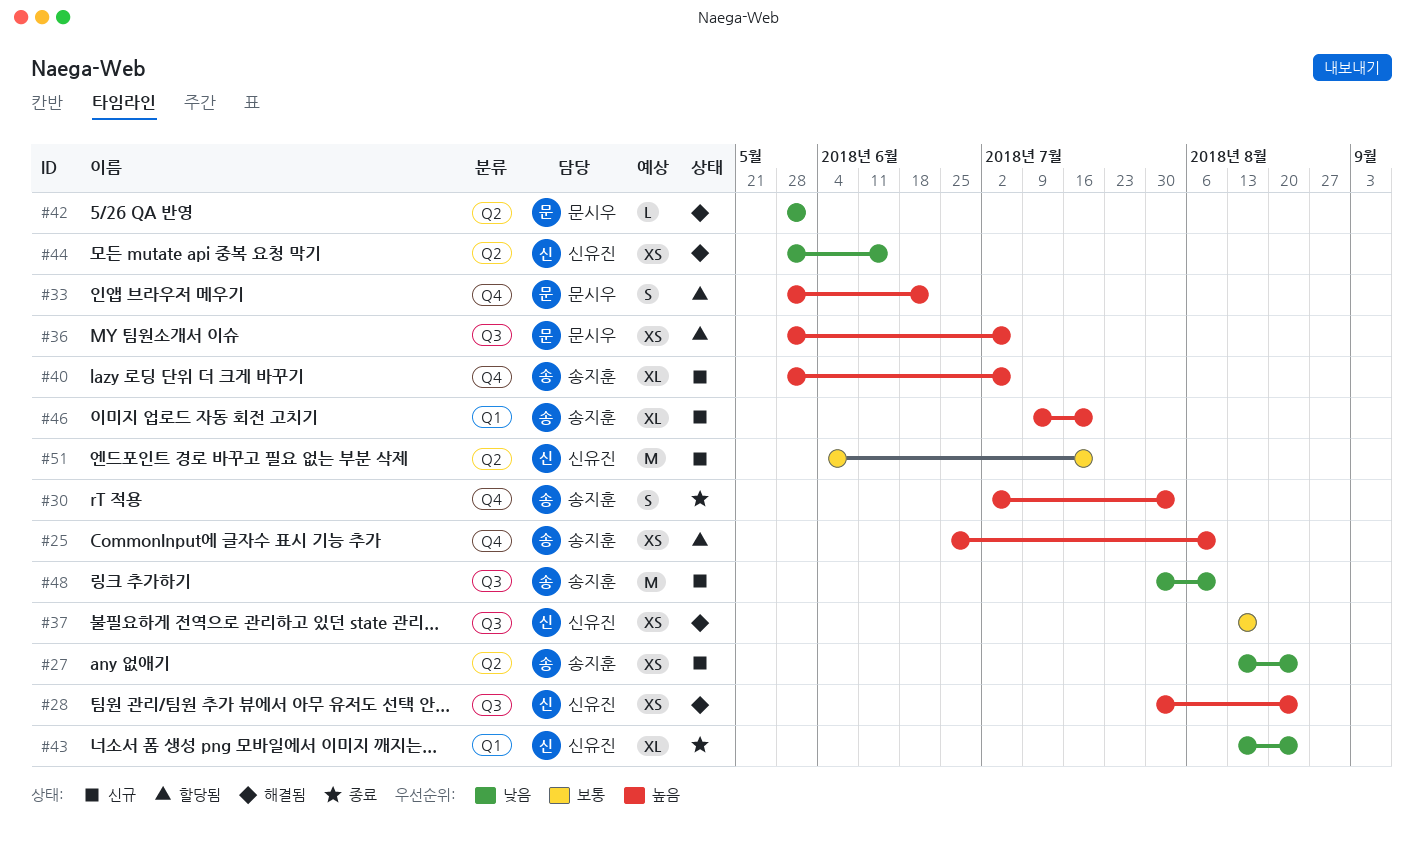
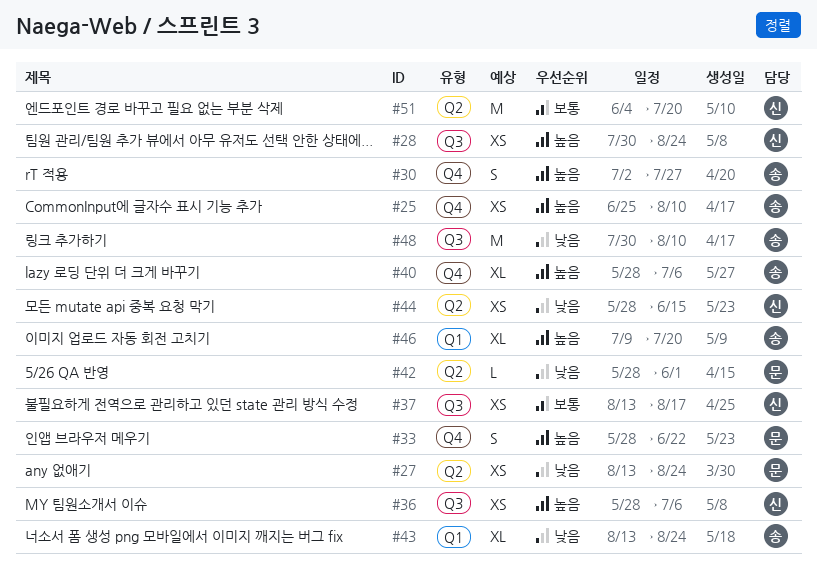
#27, owner: 송지훈 -> 문시우
#30, due: Aug 3 -> Jul 27
#36, owner: 문시우 -> 신유진
#43, owner: 신유진 -> 송지훈

